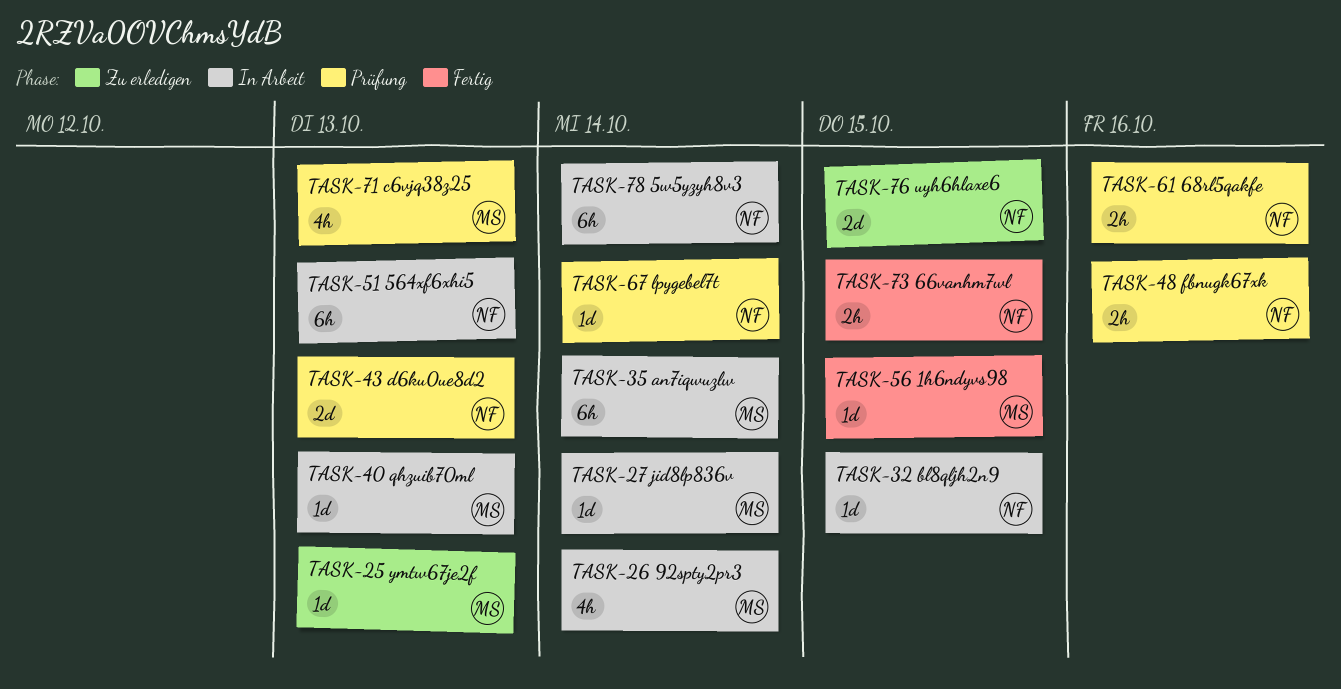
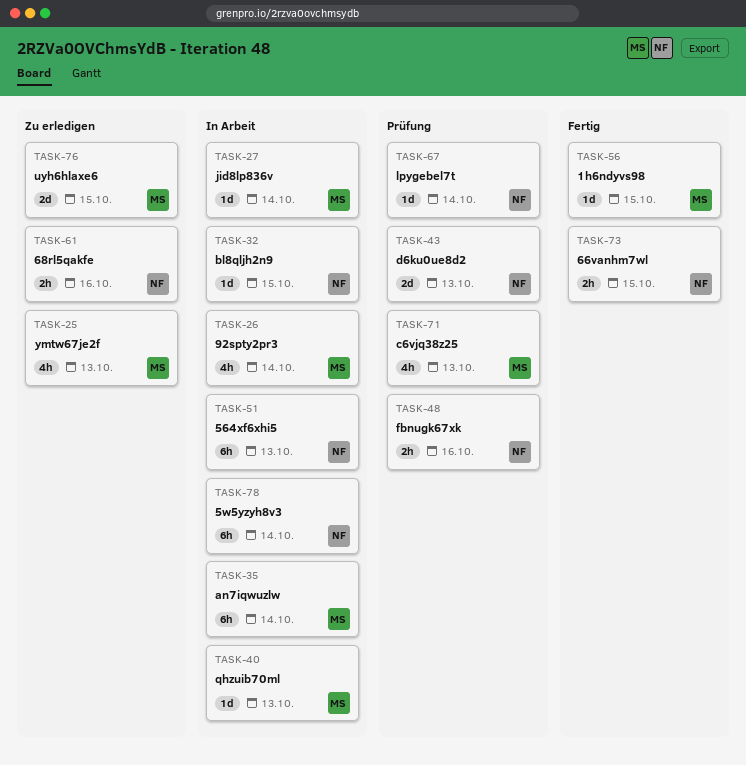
TASK-25, estimate: 1d -> 4h
TASK-61, status: Prüfung -> Zu erledigen
TASK-76, owner: NF -> MS

